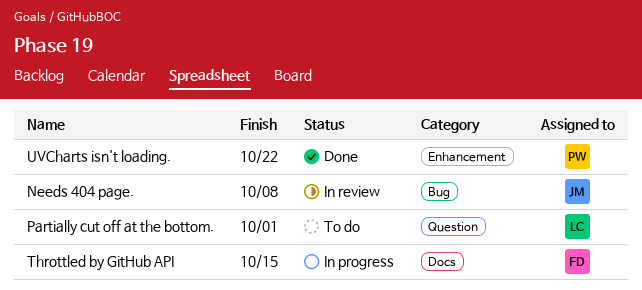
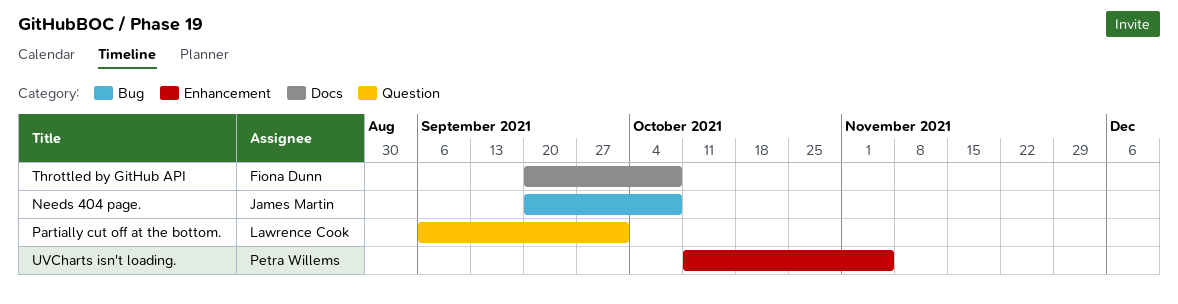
Throttled by GitHub API, due: Oct 15 -> Oct 8
UVCharts isn't loading., due: Oct 22 -> Nov 5

